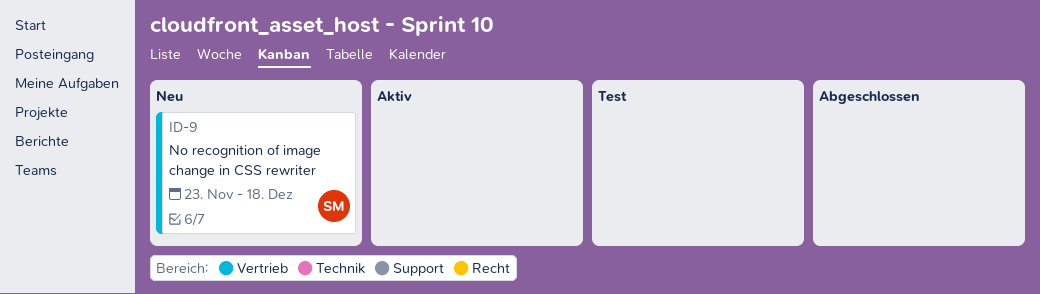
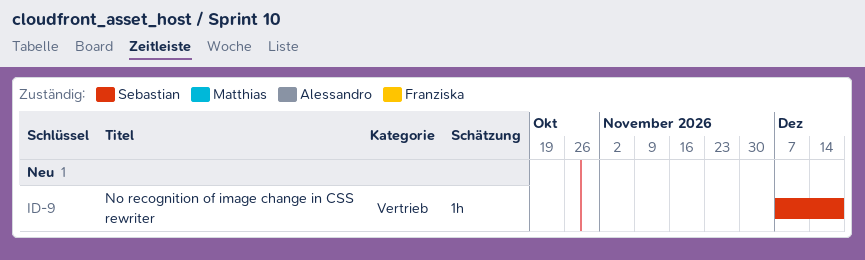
ID-9, start: Nov 23 -> Dec 7

